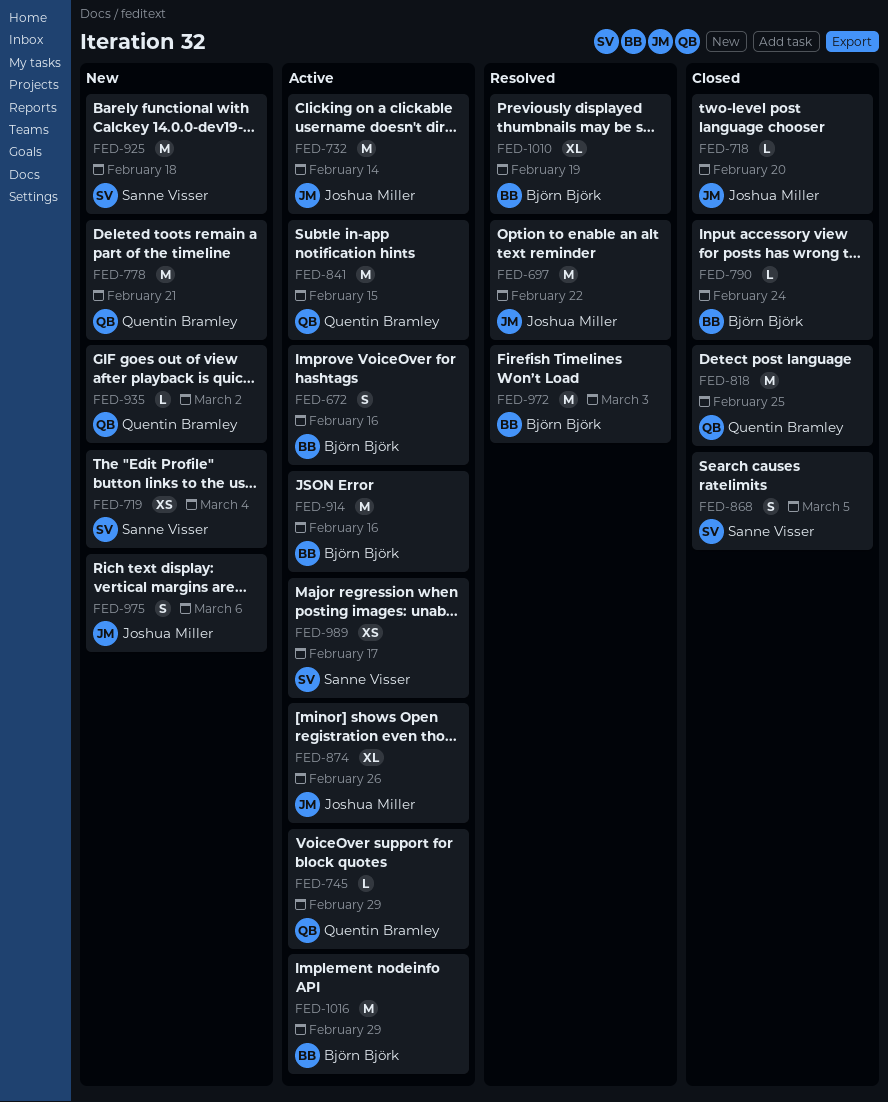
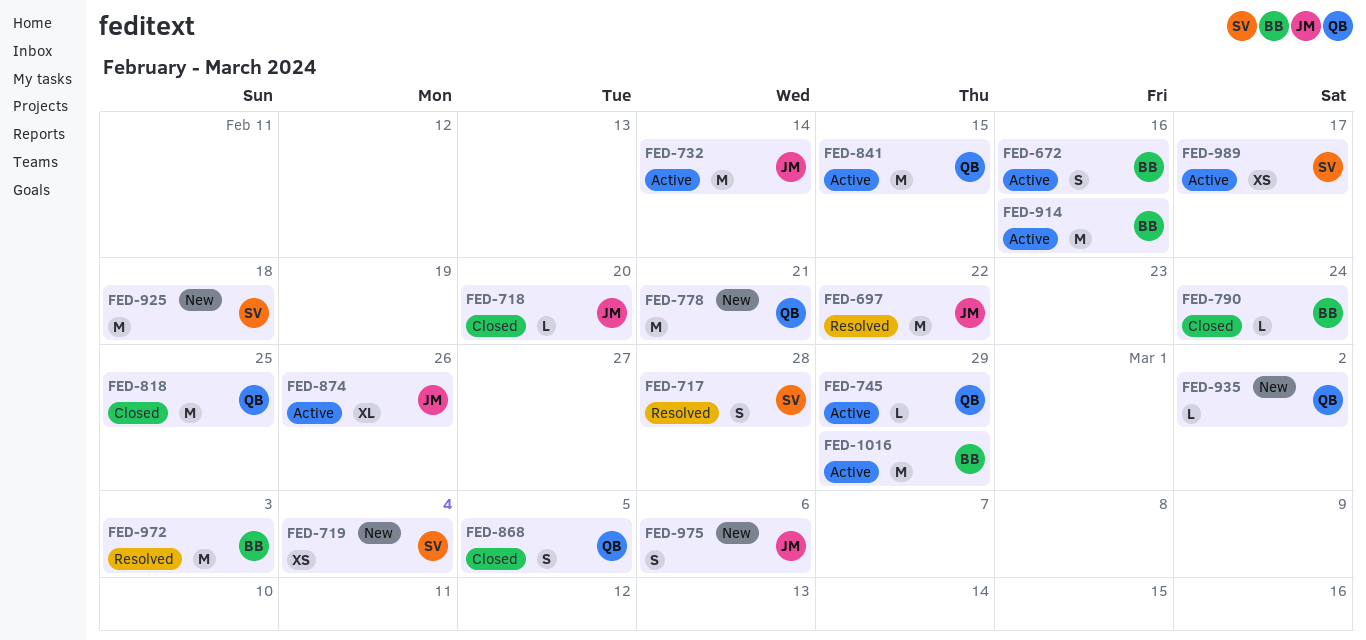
FED-717: none -> present
FED-868, owner: Sanne Visser -> Quentin Bramley
FED-1010: present -> none

